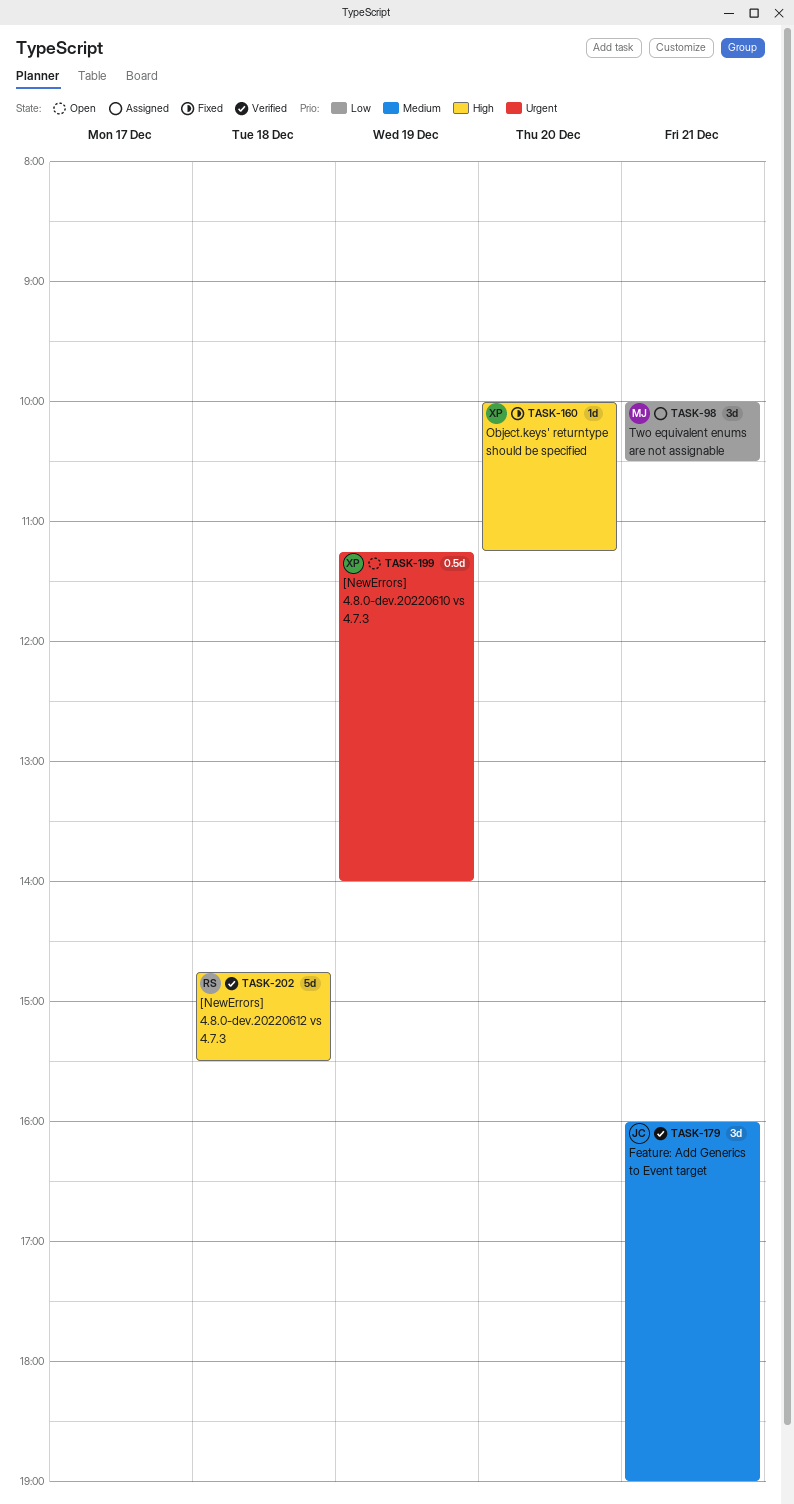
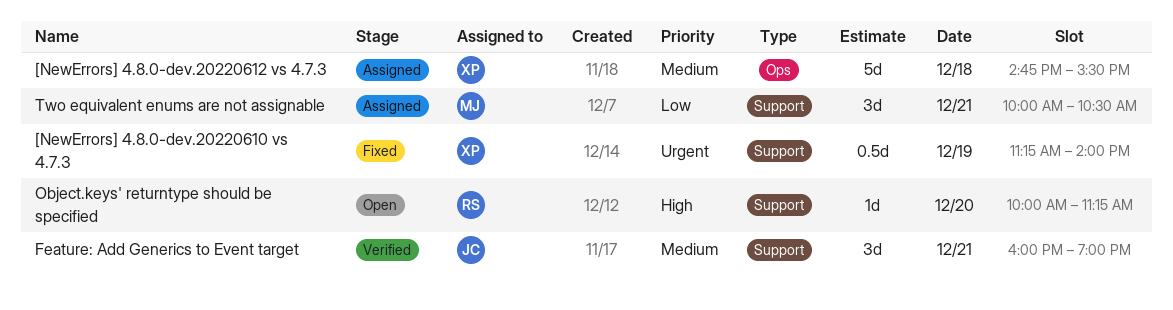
[NewErrors] 4.8.0-dev.20220610 vs 4.7.3, status: Open -> Fixed
[NewErrors] 4.8.0-dev.20220612 vs 4.7.3, status: Verified -> Assigned
[NewErrors] 4.8.0-dev.20220612 vs 4.7.3, owner: RS -> XP
[NewErrors] 4.8.0-dev.20220612 vs 4.7.3, priority: High -> Medium
Object.keys' returntype should be specified, status: Fixed -> Open
Object.keys' returntype should be specified, owner: XP -> RS

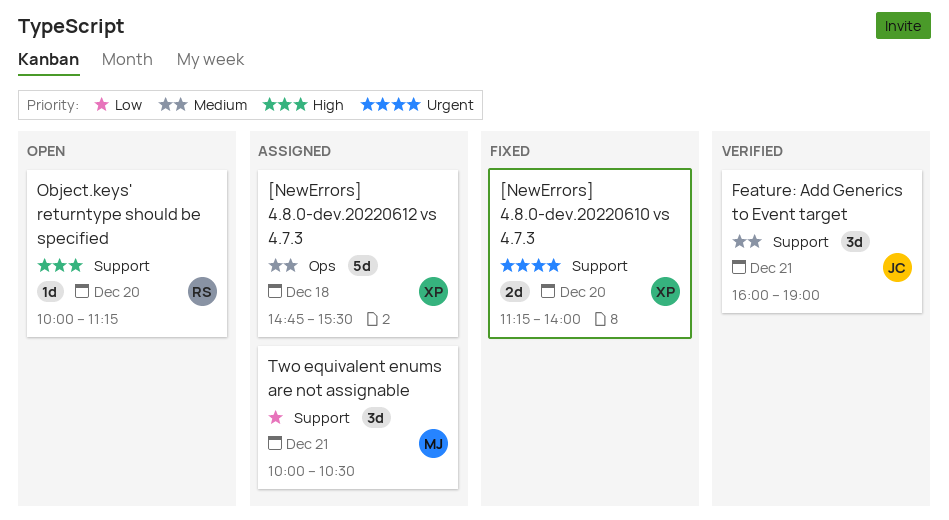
[NewErrors] 4.8.0-dev.20220610 vs 4.7.3, estimate: 0.5d -> 2d
[NewErrors] 4.8.0-dev.20220610 vs 4.7.3, day: Dec 19 -> Dec 20

